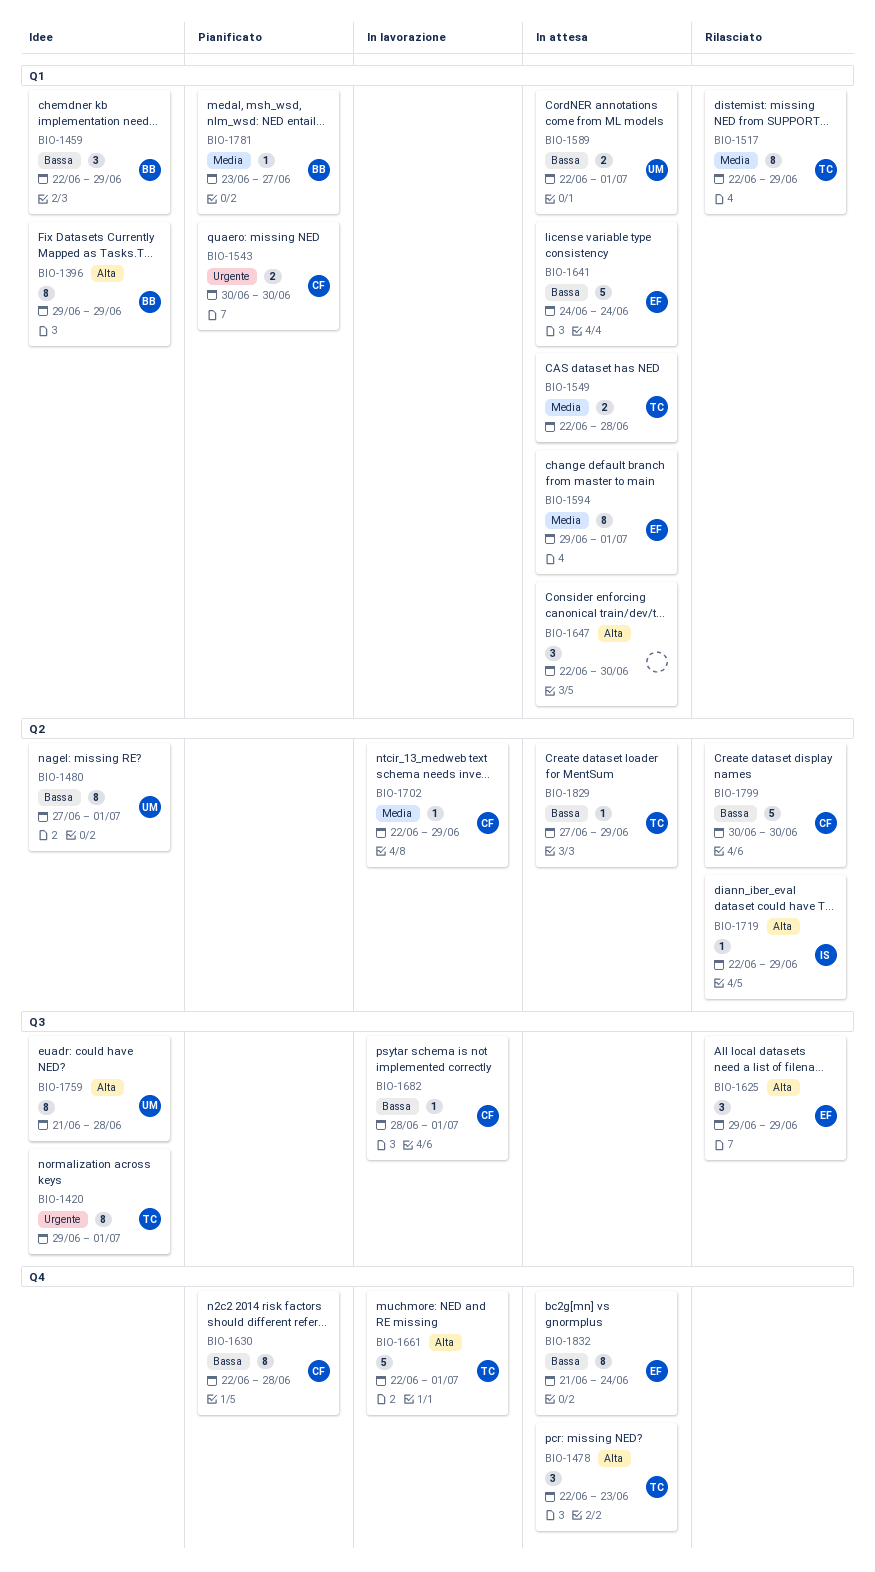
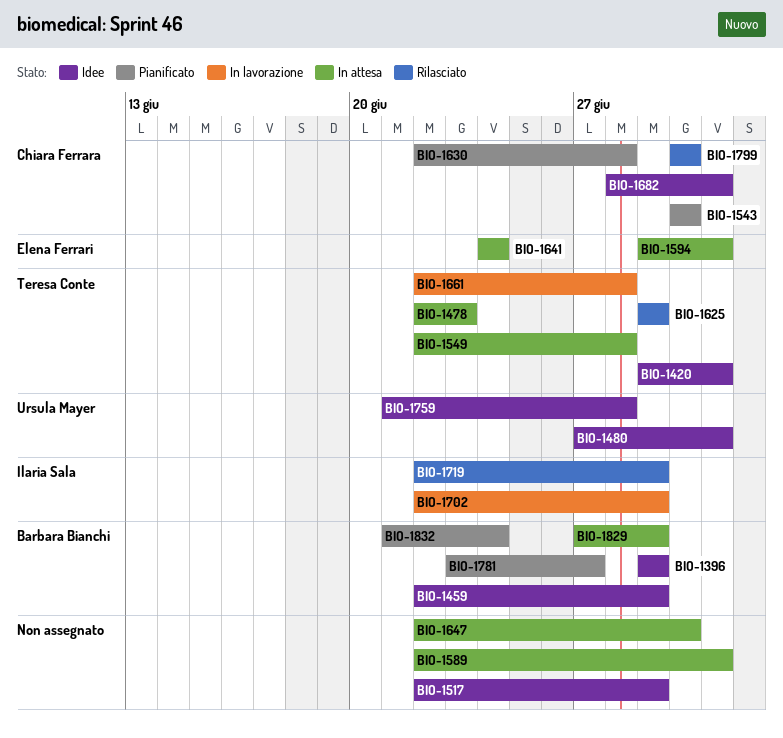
BIO-1517, status: Rilasciato -> Idee
BIO-1517, owner: Teresa Conte -> none
BIO-1589, owner: Ursula Mayer -> none
BIO-1625, owner: Elena Ferrari -> Teresa Conte
BIO-1661, due: Jul 1 -> Jun 28
BIO-1682, status: In lavorazione -> Idee
BIO-1702, owner: Chiara Ferrara -> Ilaria Sala
BIO-1829, owner: Teresa Conte -> Barbara Bianchi
BIO-1832, status: In attesa -> Pianificato
BIO-1832, owner: Elena Ferrari -> Barbara Bianchi

